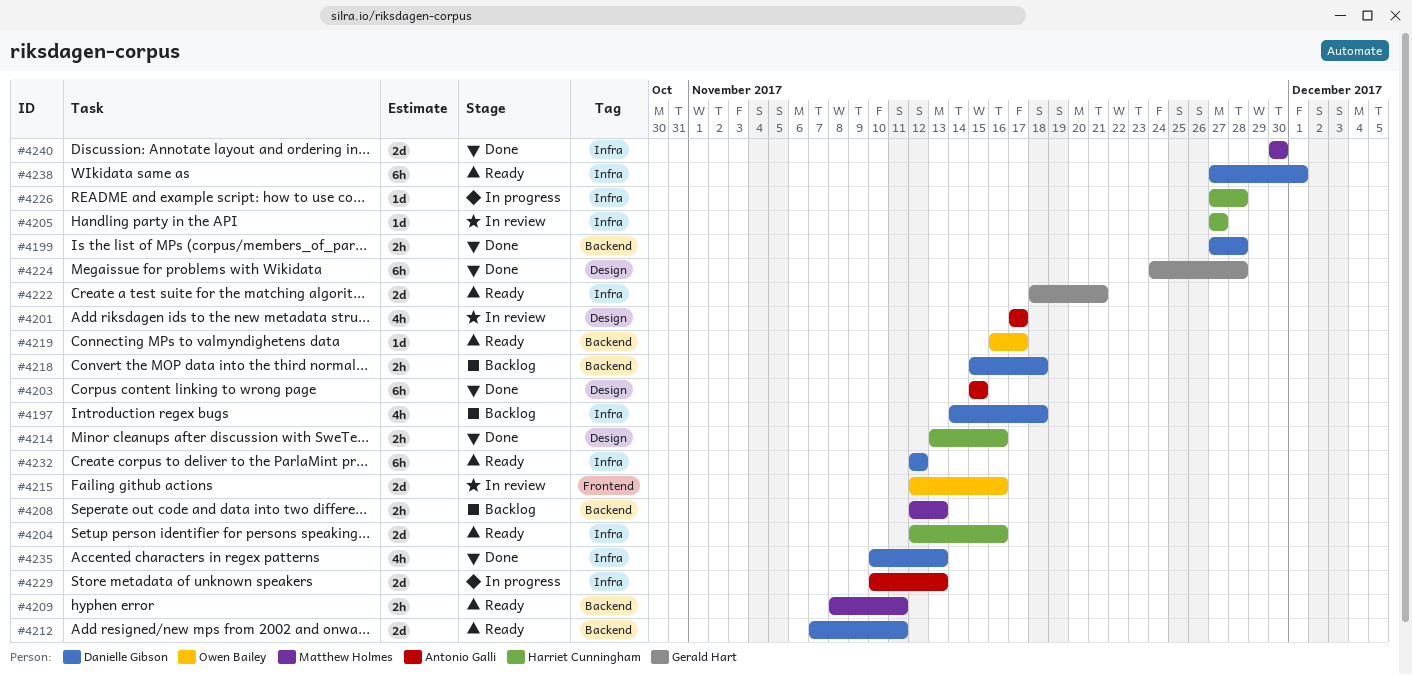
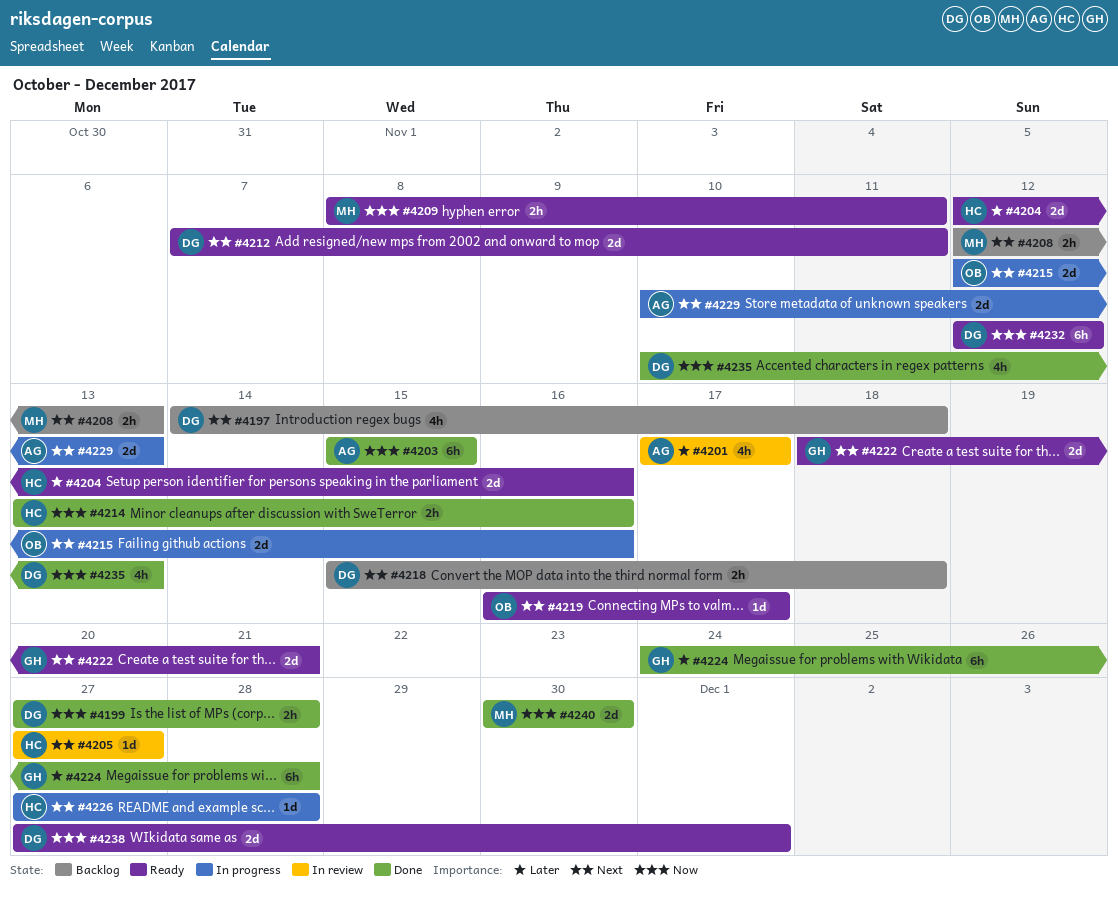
#4215, status: In review -> In progress
#4238, estimate: 6h -> 2d

